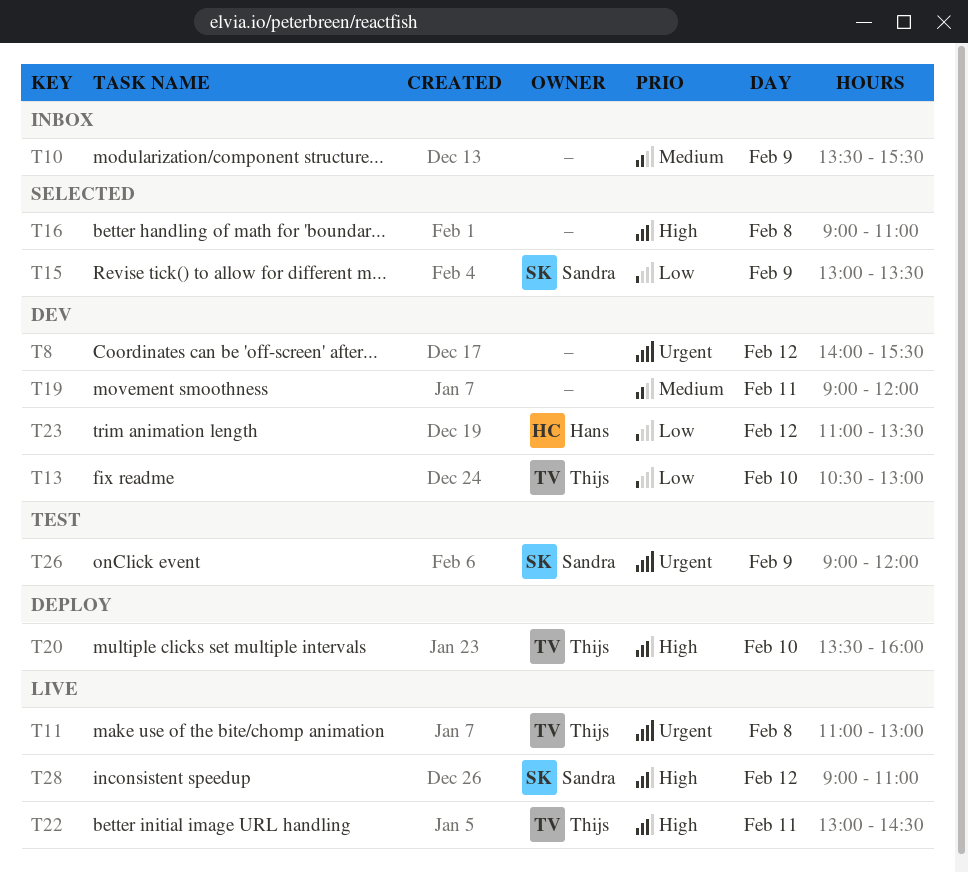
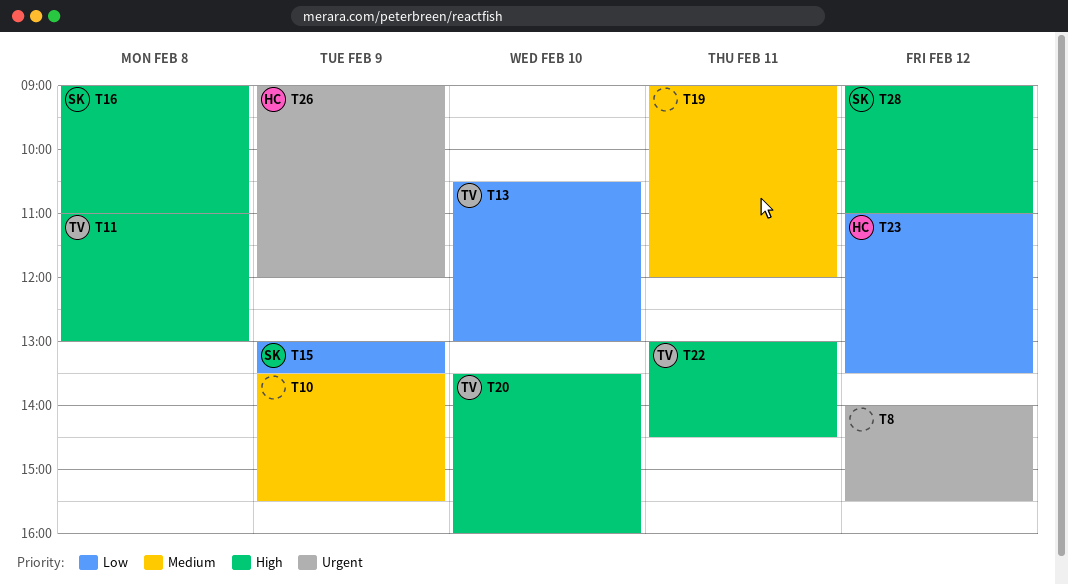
T11, priority: Urgent -> High
T16, owner: none -> Sandra
T26, owner: Sandra -> Hans

